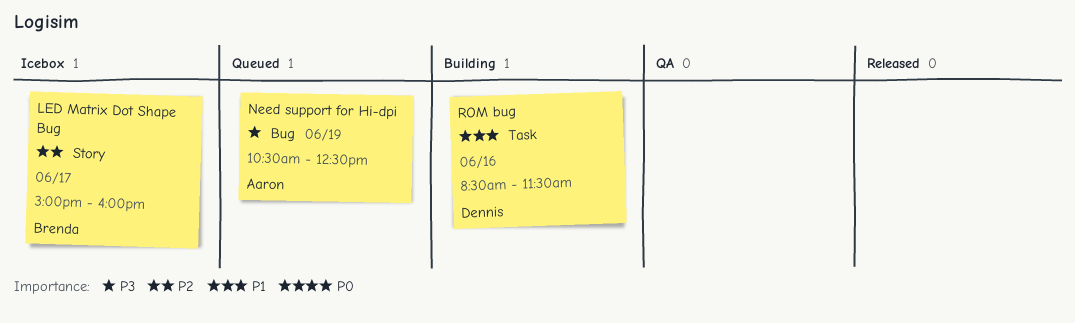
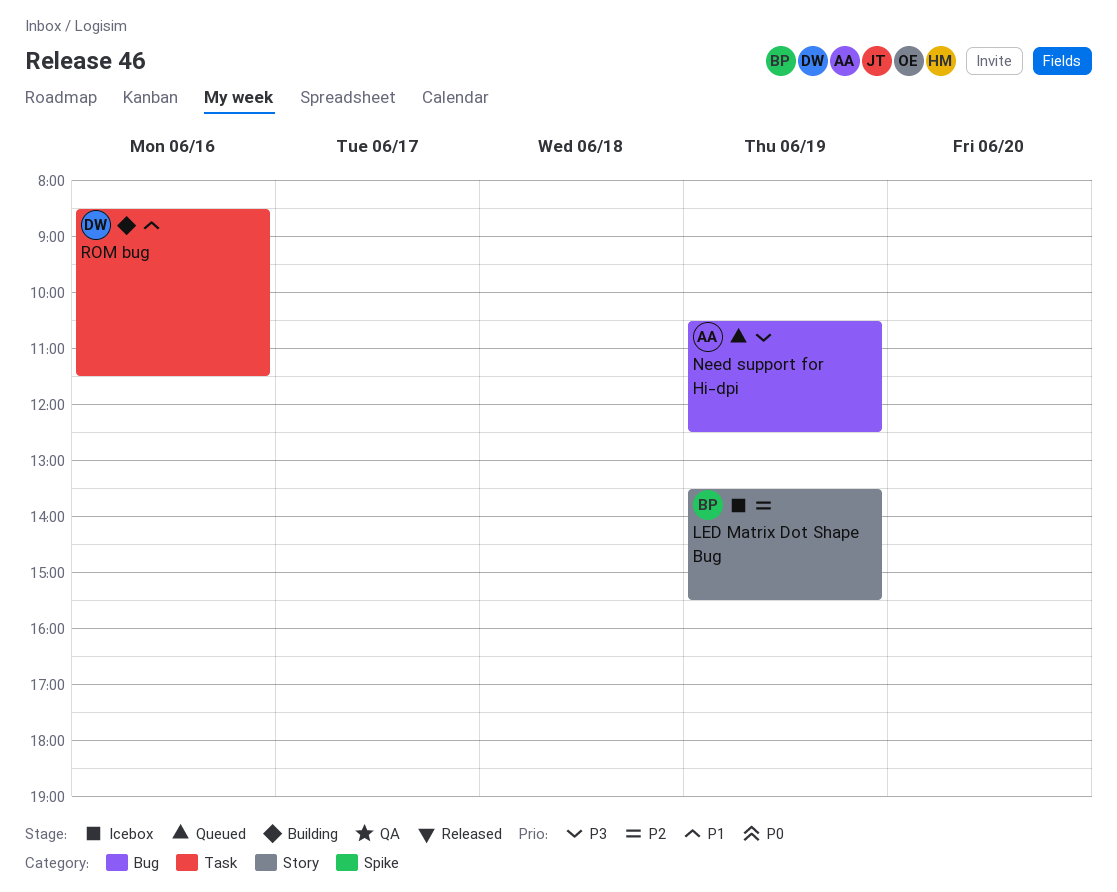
LED Matrix Dot Shape Bug, day: Jun 17 -> Jun 19
LED Matrix Dot Shape Bug, begins: 15:00 -> 13:30
LED Matrix Dot Shape Bug, ends: 16:00 -> 15:30

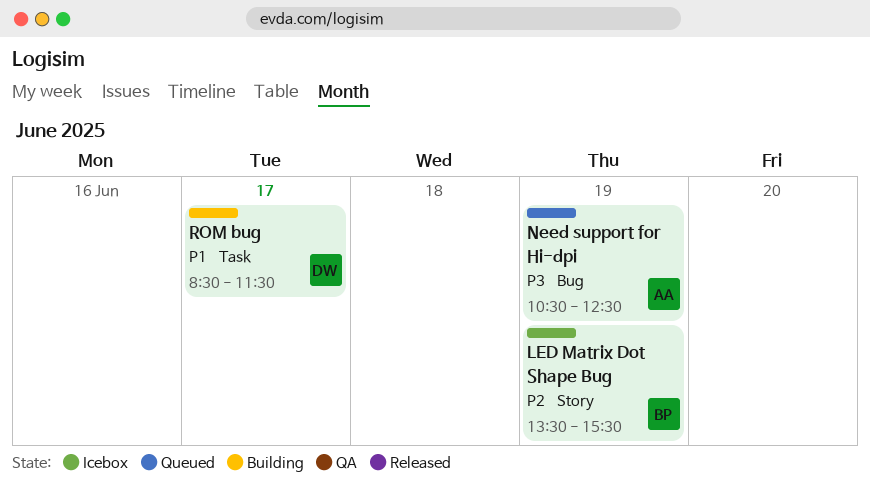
ROM bug, day: Jun 16 -> Jun 17

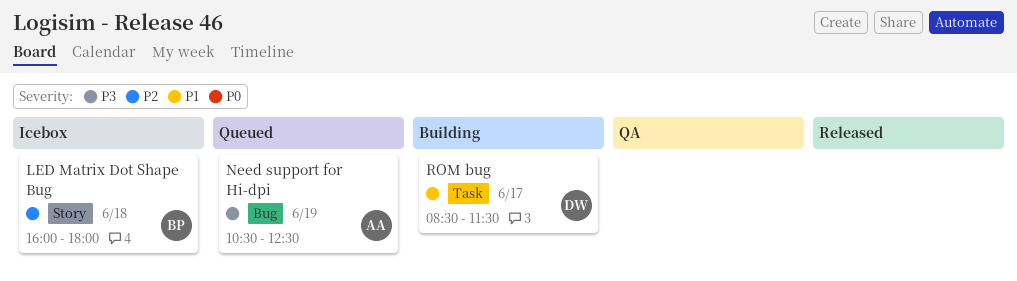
LED Matrix Dot Shape Bug, day: Jun 19 -> Jun 18
LED Matrix Dot Shape Bug, begins: 13:30 -> 16:00
LED Matrix Dot Shape Bug, ends: 15:30 -> 18:00

